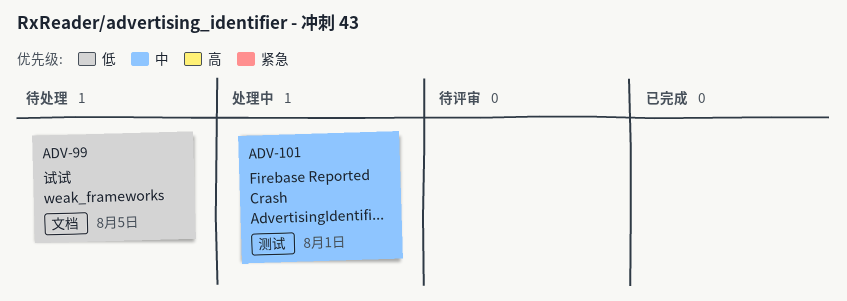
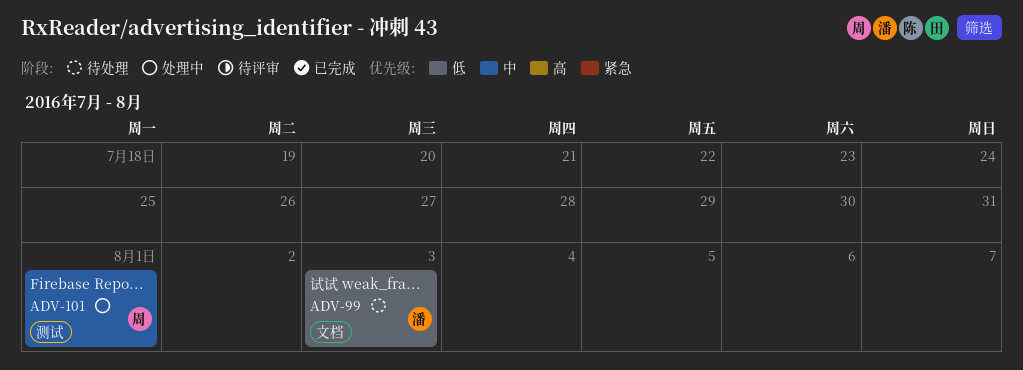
ADV-99, due: Aug 5 -> Aug 3

